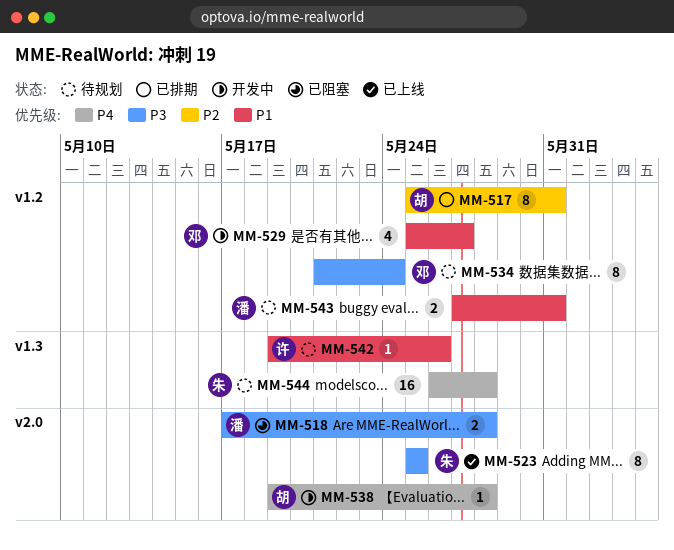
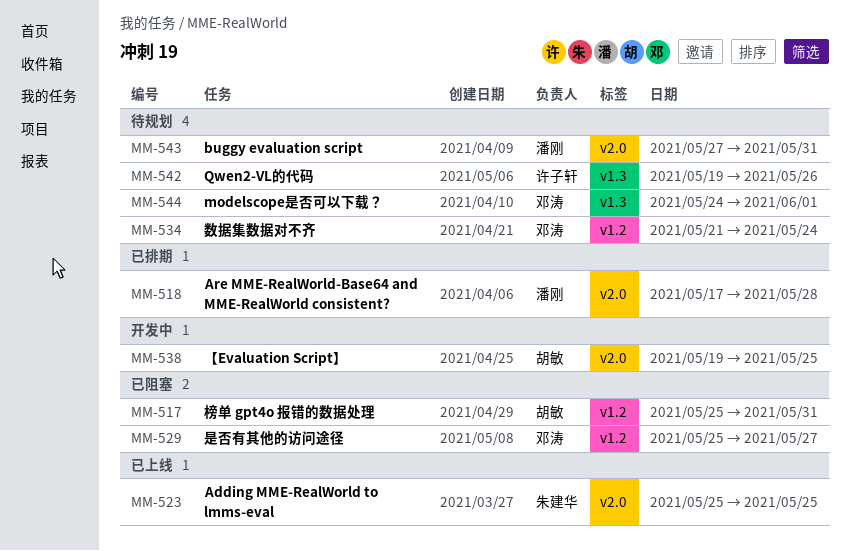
MM-517, status: 已排期 -> 已阻塞
MM-518, status: 已阻塞 -> 已排期
MM-529, status: 开发中 -> 已阻塞
MM-538, due: May 28 -> May 25
MM-543, label: v1.2 -> v2.0
MM-544, owner: 朱建华 -> 邓涛
MM-544, start: May 26 -> May 24
MM-544, due: May 28 -> Jun 1

